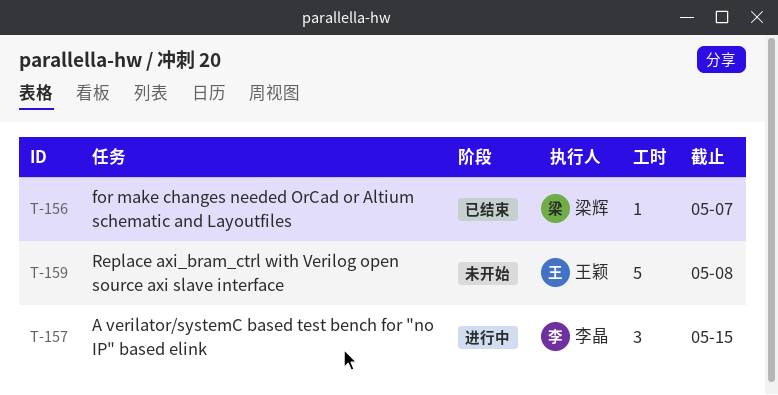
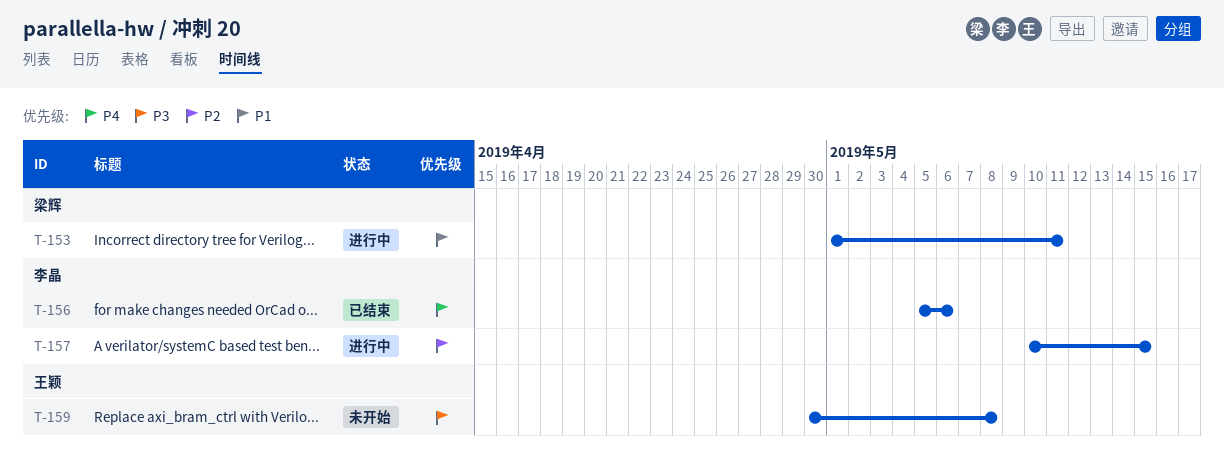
T-153: none -> present
T-156, owner: 梁辉 -> 李晶
T-156, due: May 7 -> May 6

